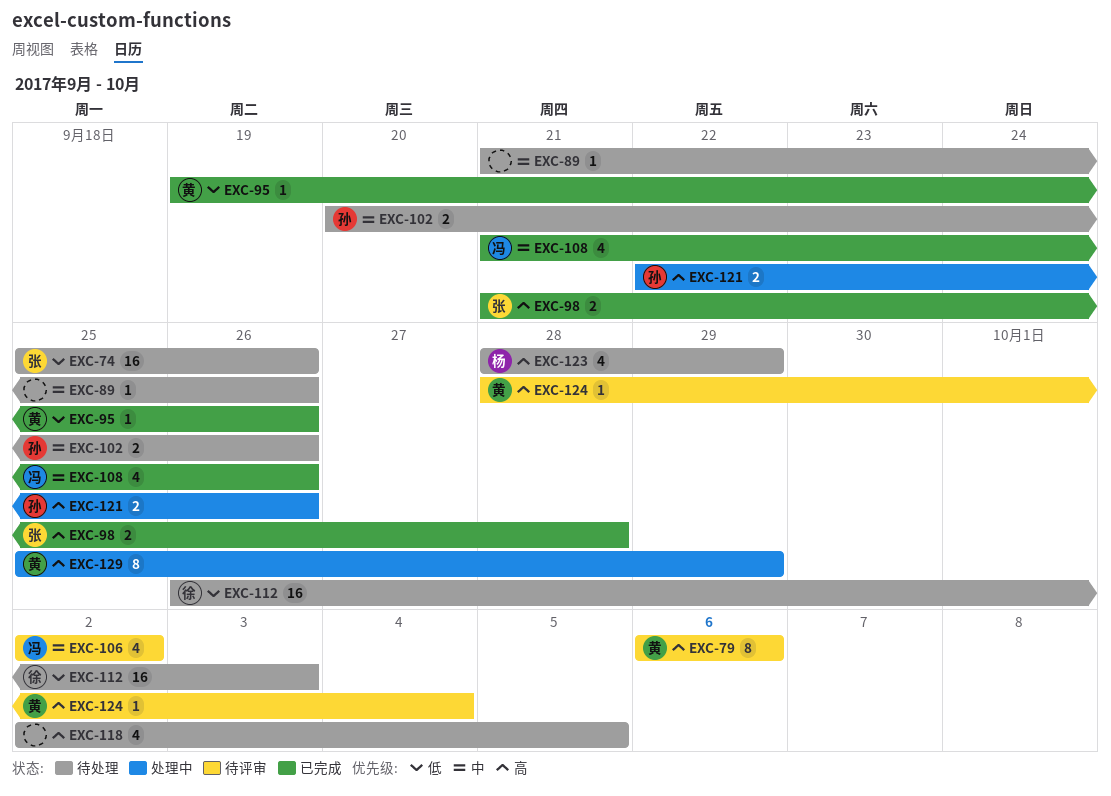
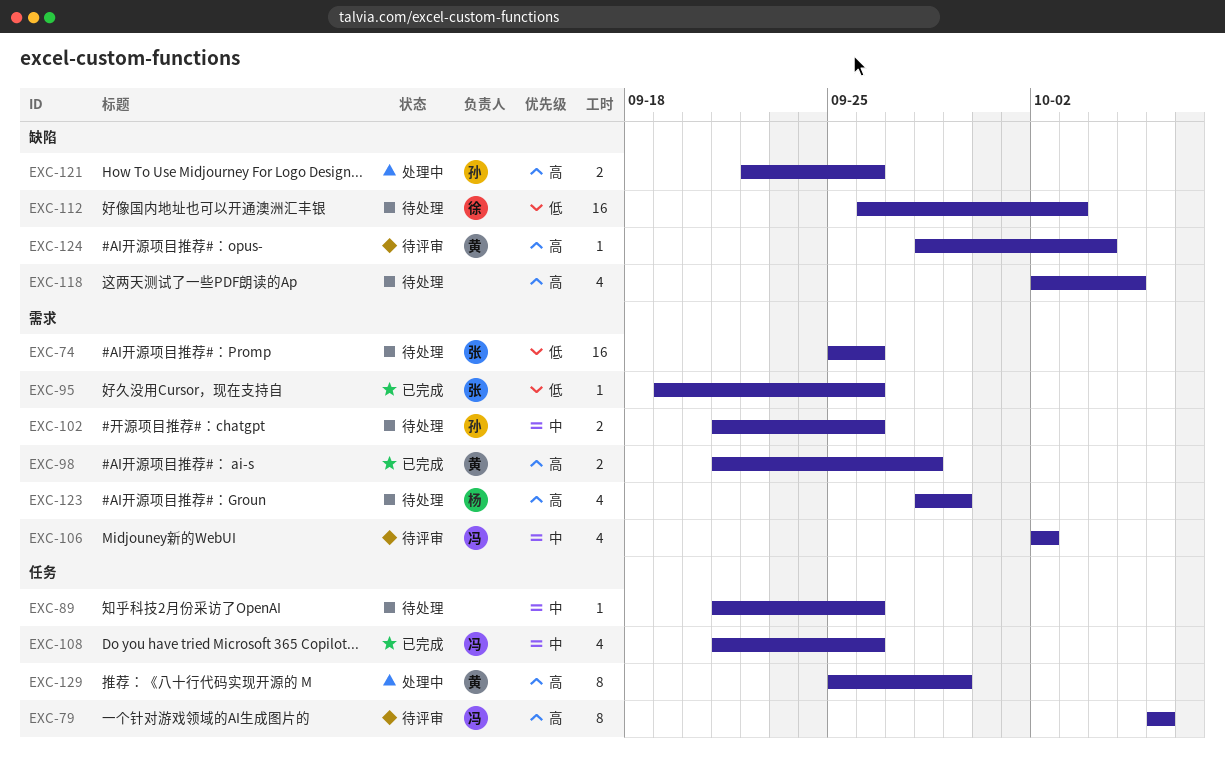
EXC-79, owner: 黄 -> 冯
EXC-95, owner: 黄 -> 张
EXC-98, owner: 张 -> 黄
EXC-102, start: Sep 20 -> Sep 21

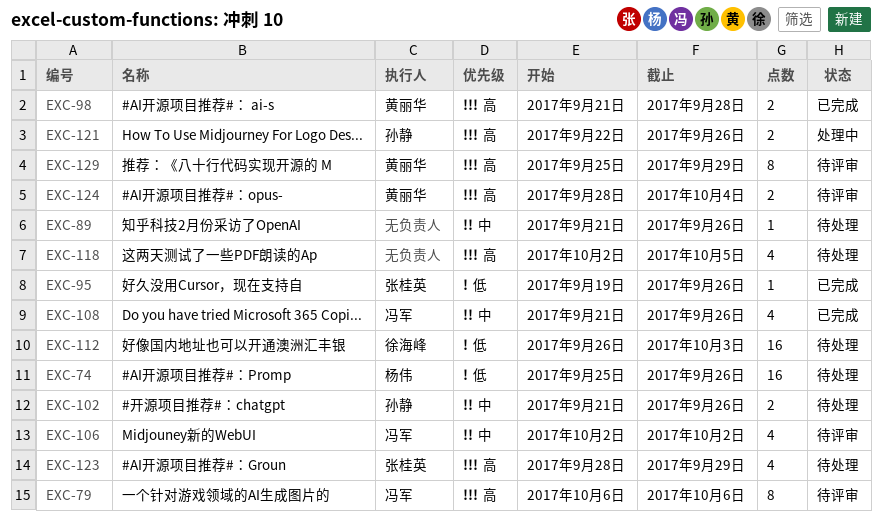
EXC-74, owner: 张桂英 -> 杨伟
EXC-123, owner: 杨伟 -> 张桂英
EXC-124, estimate: 1 -> 2
EXC-129, status: 处理中 -> 待评审

